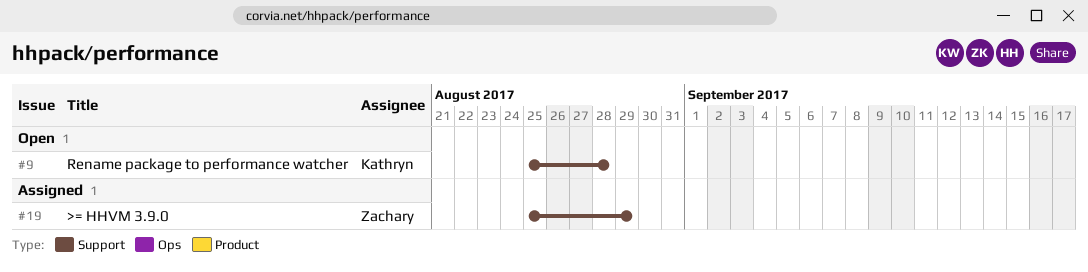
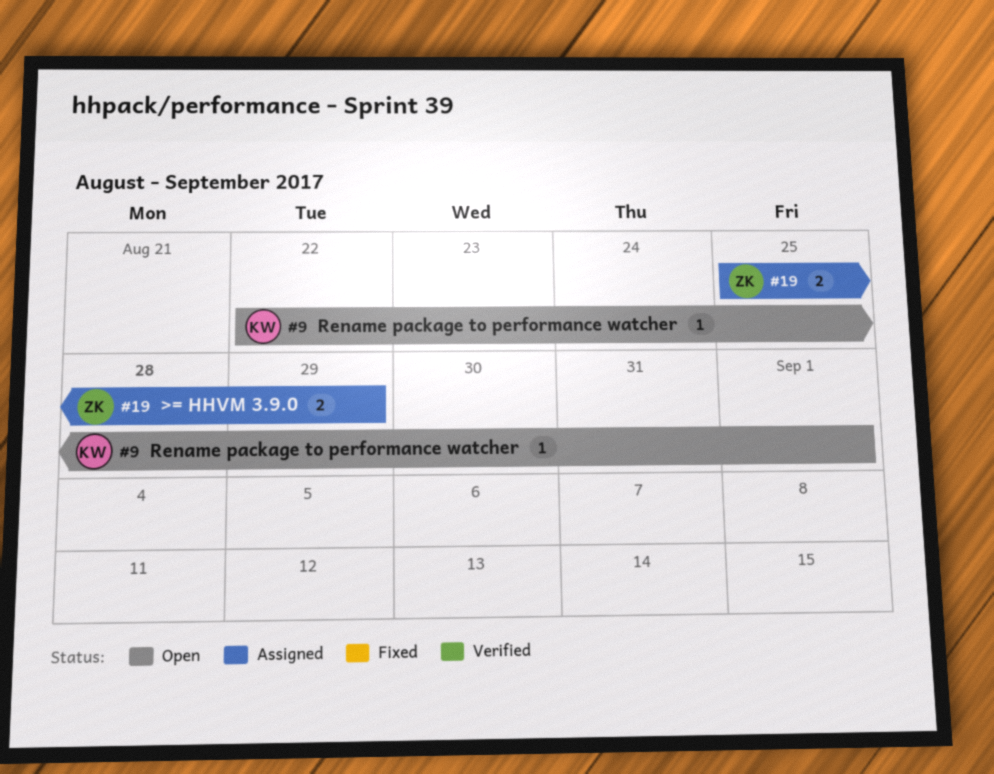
#9, start: Aug 25 -> Aug 22
#9, due: Aug 28 -> Sep 1

